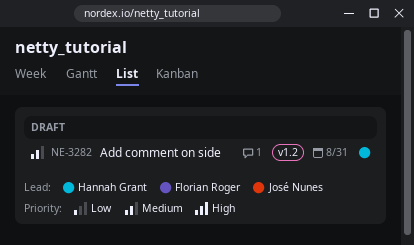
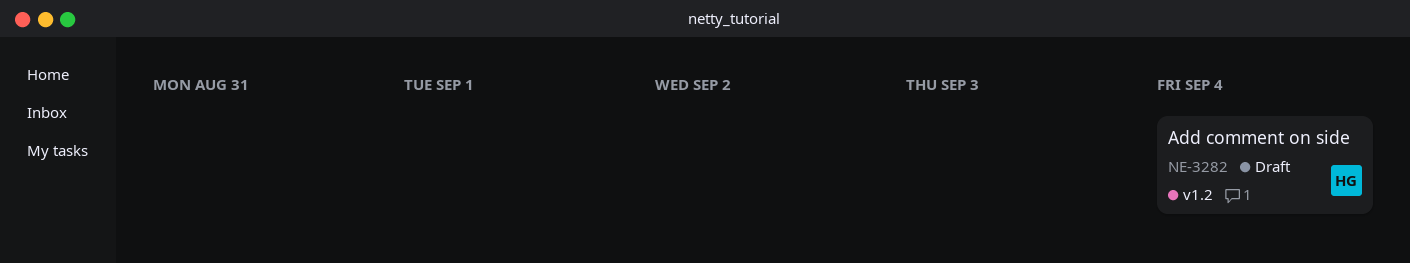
NE-3282, due: Aug 31 -> Sep 4

